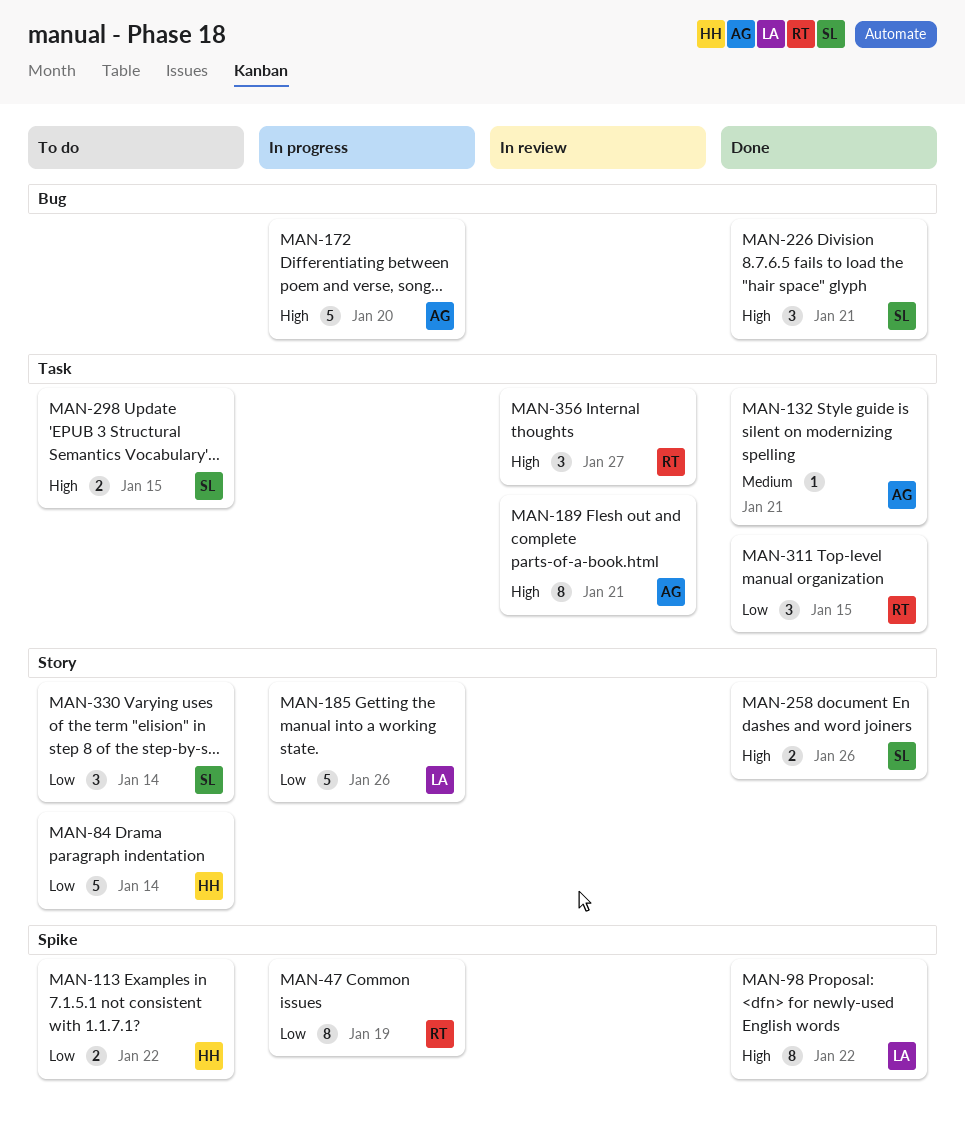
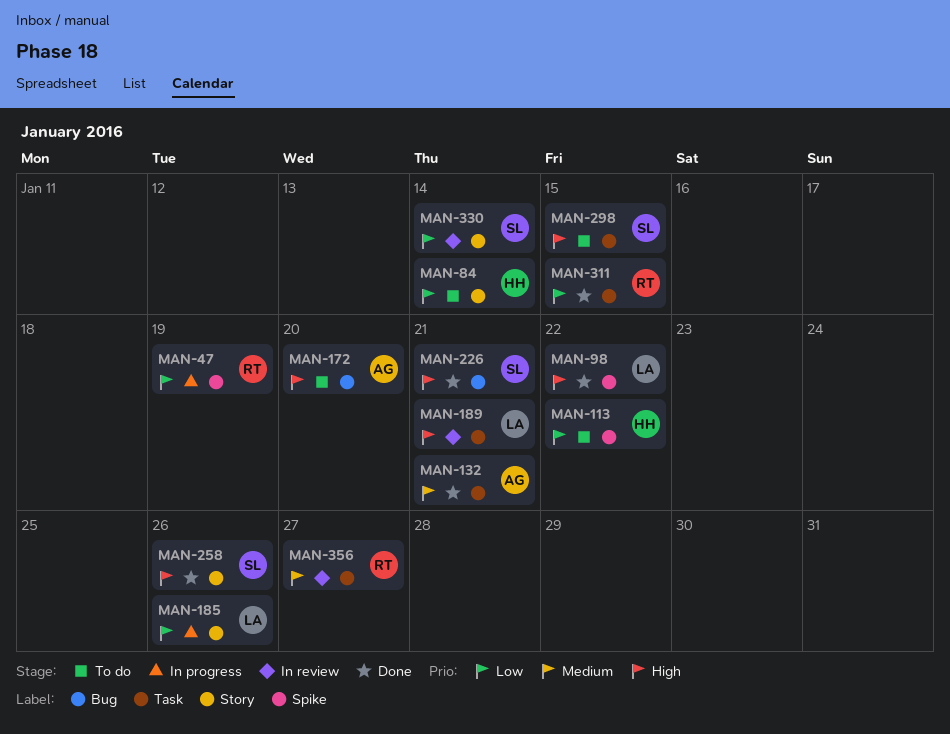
MAN-172, status: In progress -> To do
MAN-189, owner: AG -> LA
MAN-330, status: To do -> In review
MAN-356, priority: High -> Medium

